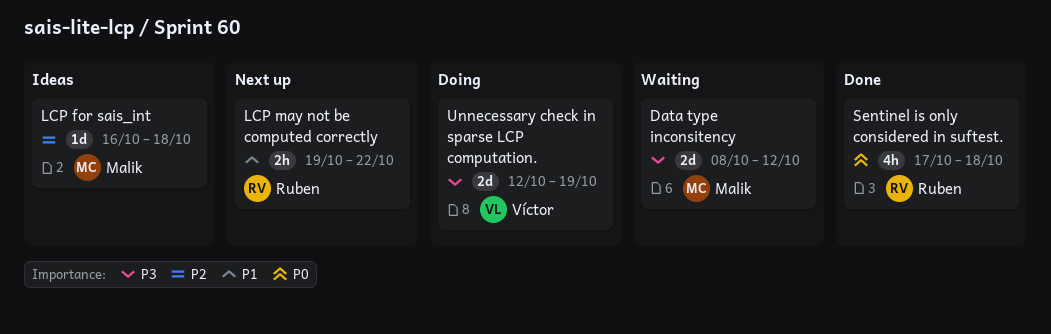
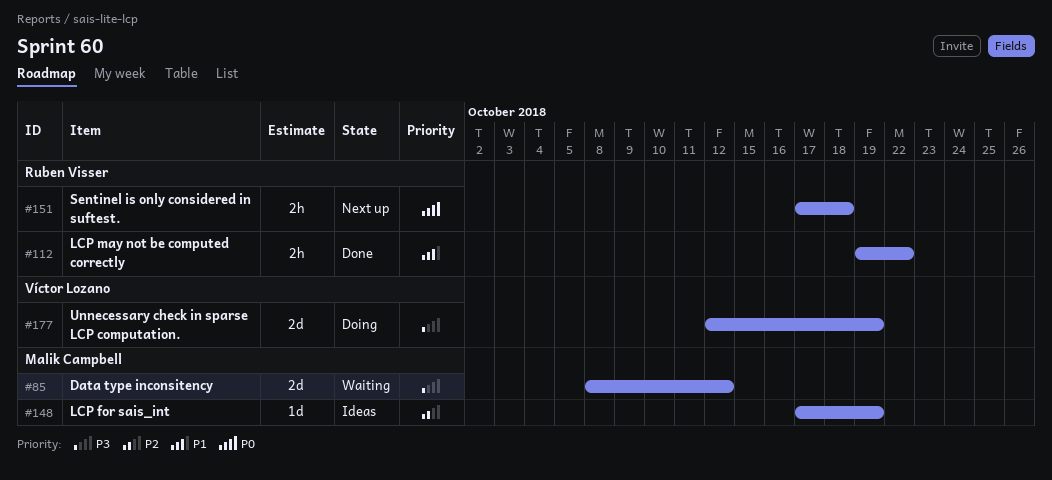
LCP for sais_int, start: Oct 16 -> Oct 17
LCP for sais_int, due: Oct 18 -> Oct 19
LCP may not be computed correctly, status: Next up -> Done
Sentinel is only considered in suftest., status: Done -> Next up
Sentinel is only considered in suftest., estimate: 4h -> 2h

